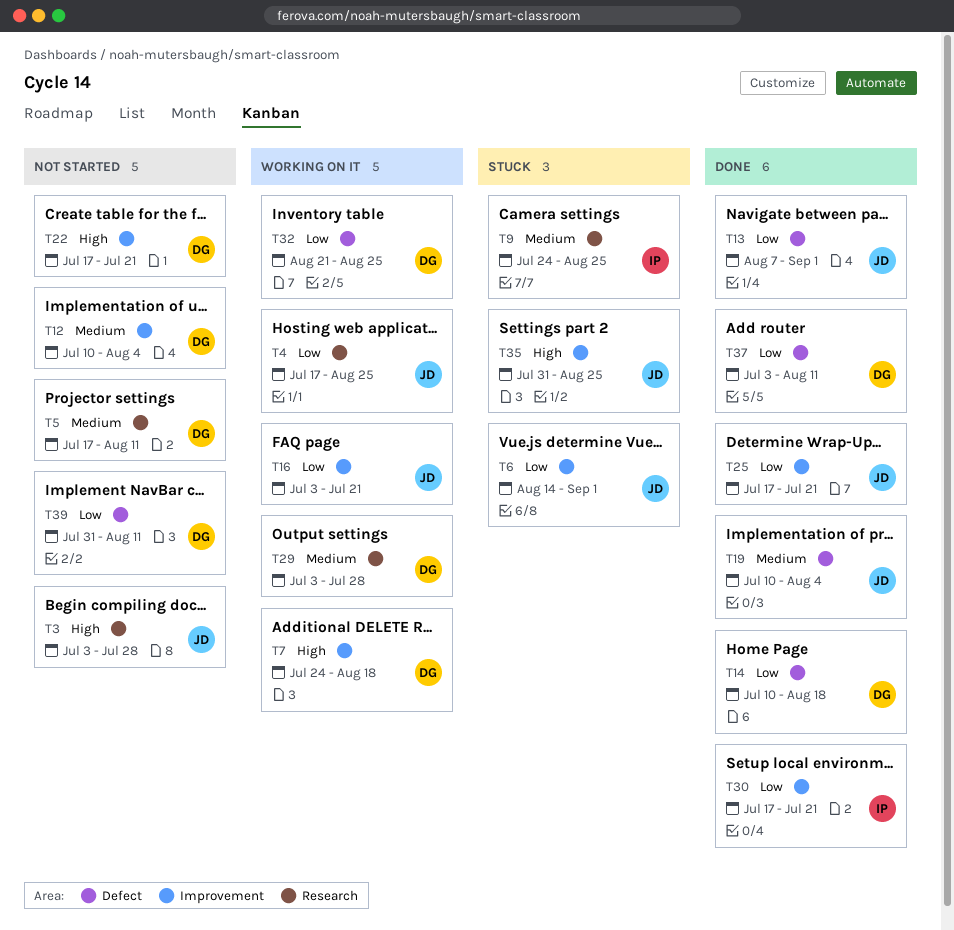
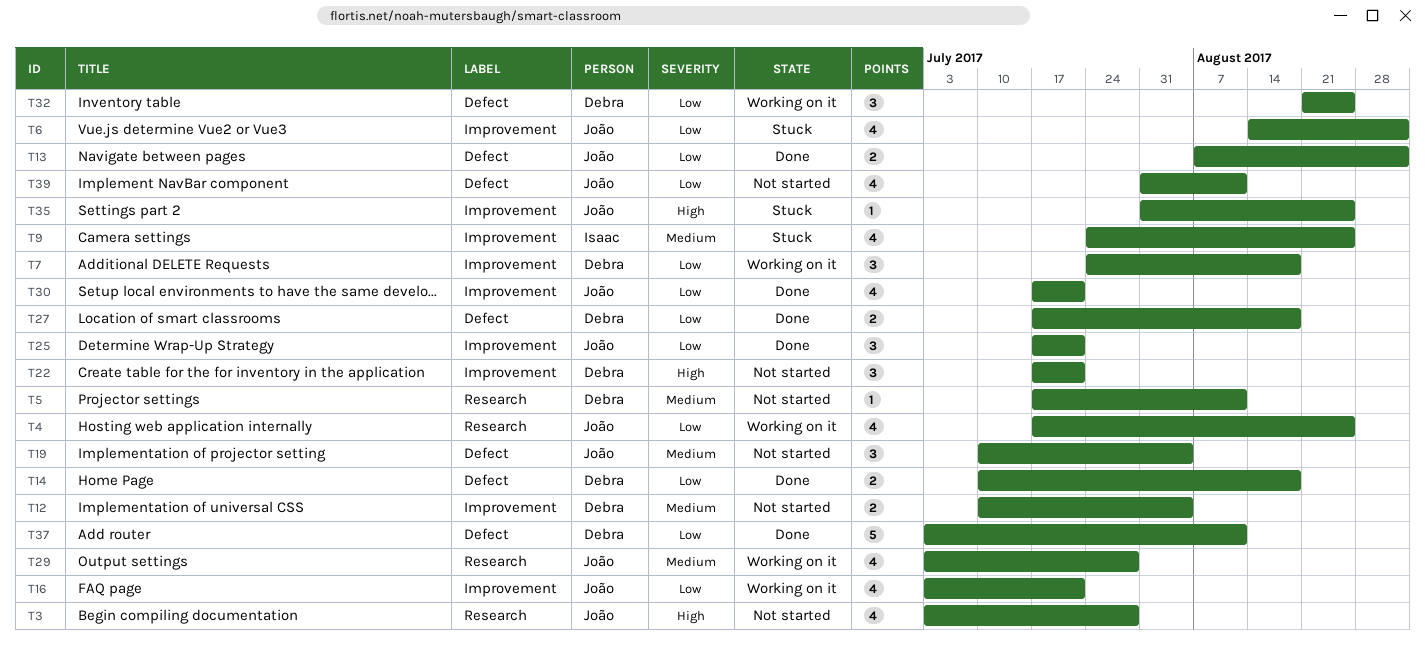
T7, priority: High -> Low
T9, label: Research -> Improvement
T19, status: Done -> Not started
T27: none -> present
T29, owner: Debra -> João
T30, owner: Isaac -> João
T39, owner: Debra -> João

